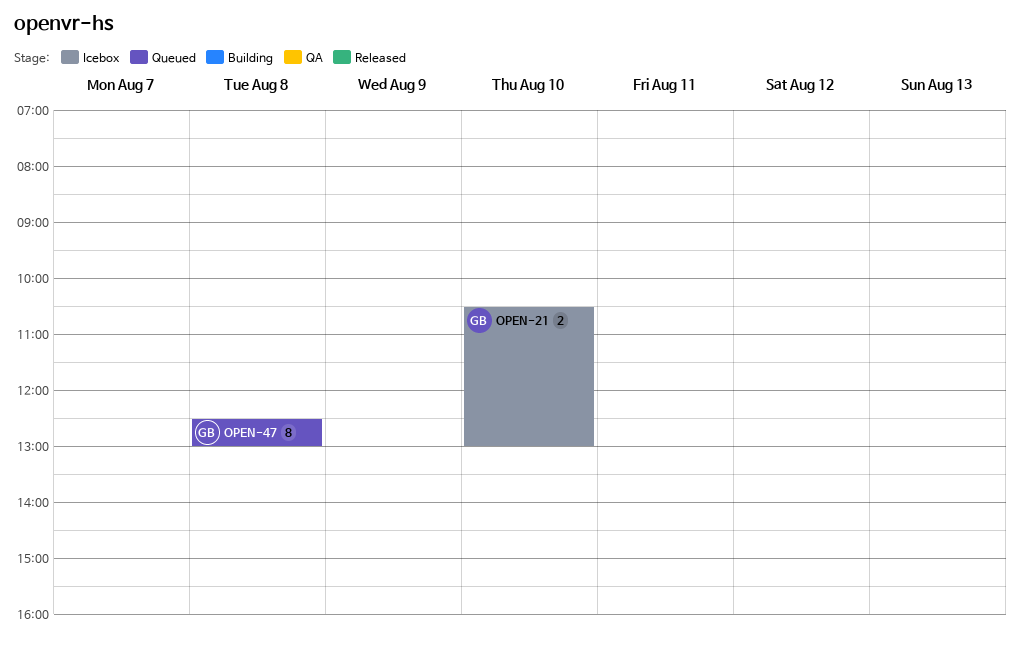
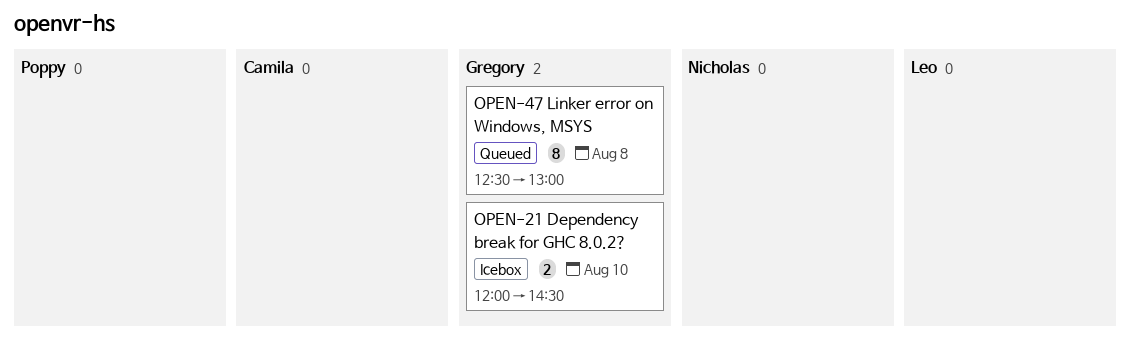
OPEN-21, begins: 10:30 -> 12:00
OPEN-21, ends: 13:00 -> 14:30

